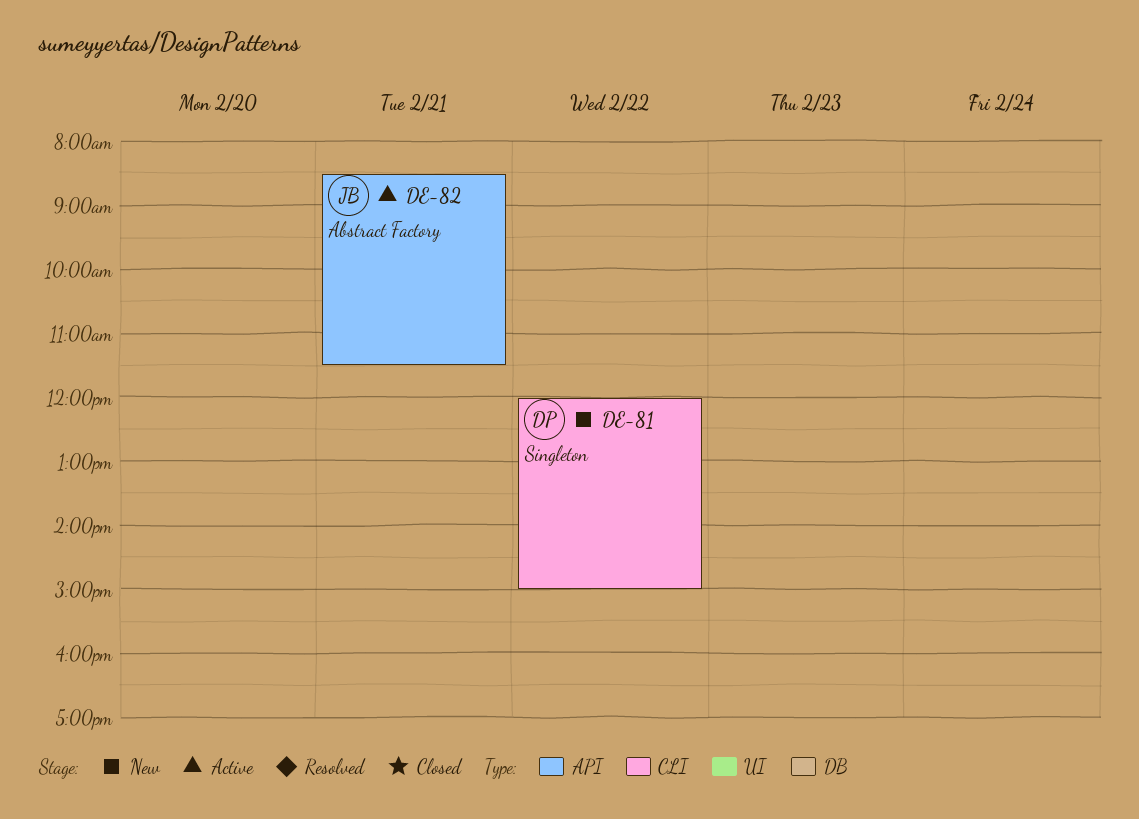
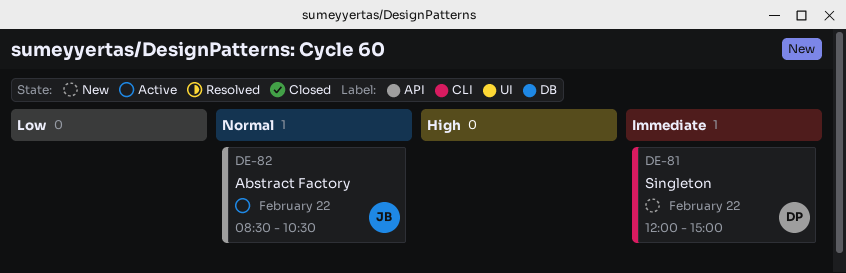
DE-82, day: Feb 21 -> Feb 22
DE-82, ends: 11:30 -> 10:30

